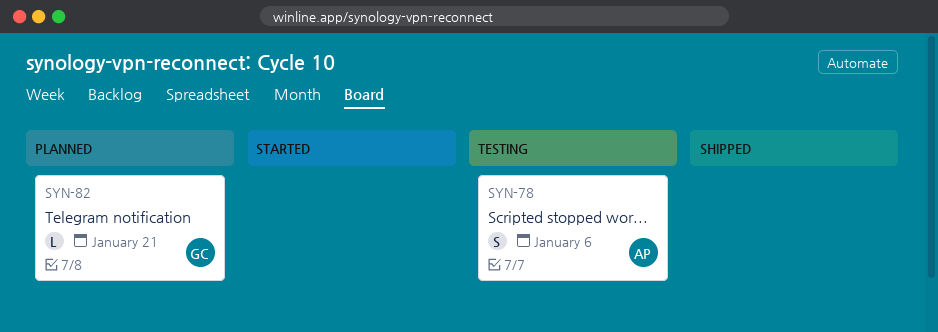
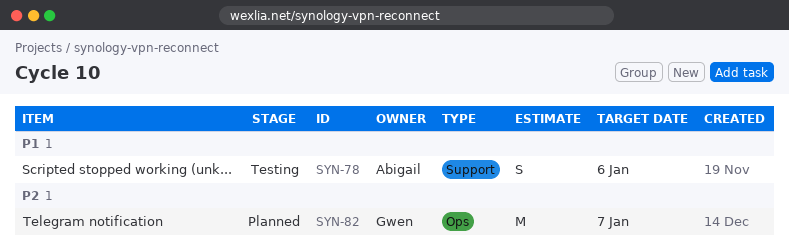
SYN-82, estimate: L -> M
SYN-82, due: Jan 21 -> Jan 7

